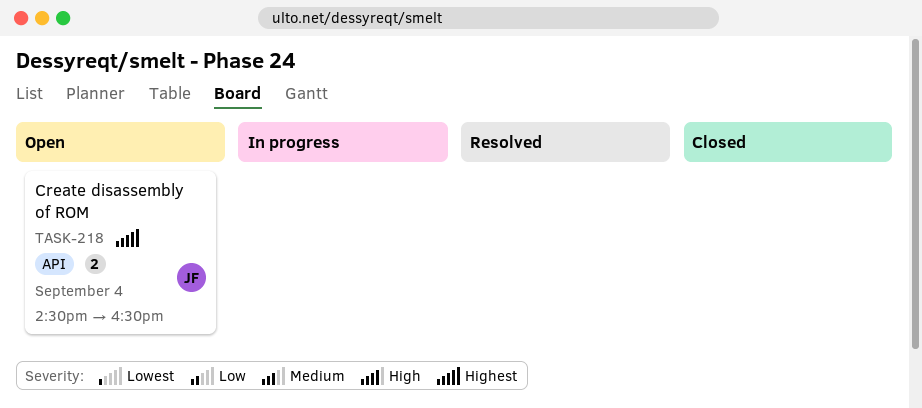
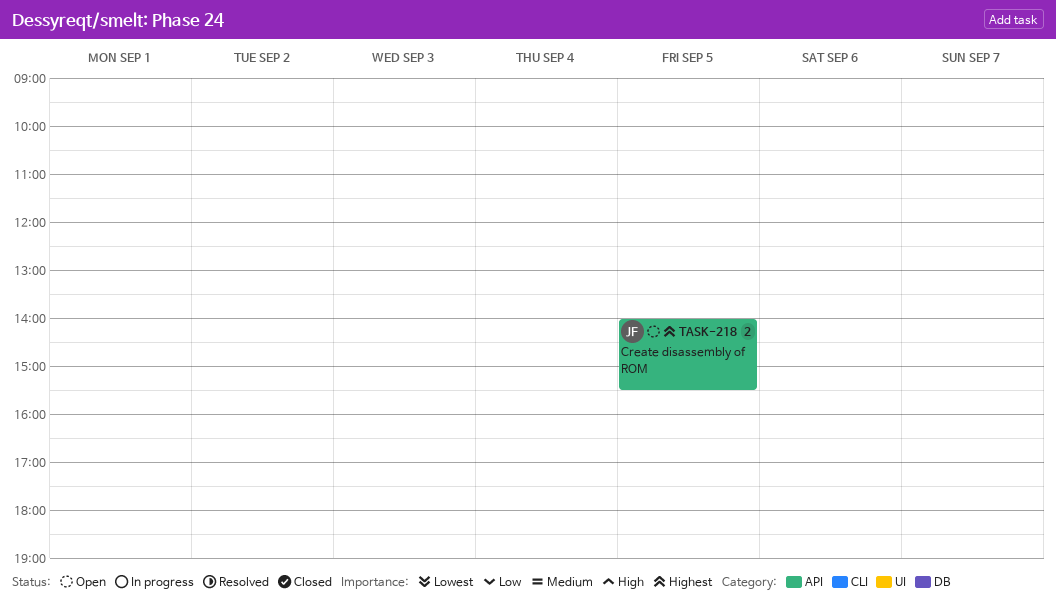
TASK-218, day: Sep 4 -> Sep 5
TASK-218, begins: 14:30 -> 14:00
TASK-218, ends: 16:30 -> 15:30

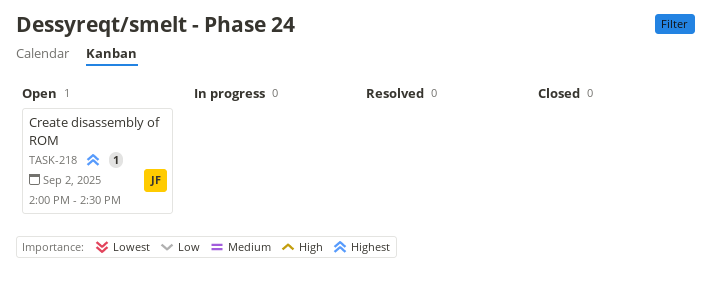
TASK-218, estimate: 2 -> 1
TASK-218, day: Sep 5 -> Sep 2
TASK-218, ends: 15:30 -> 14:30

